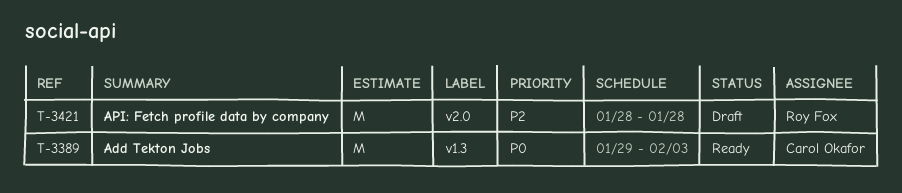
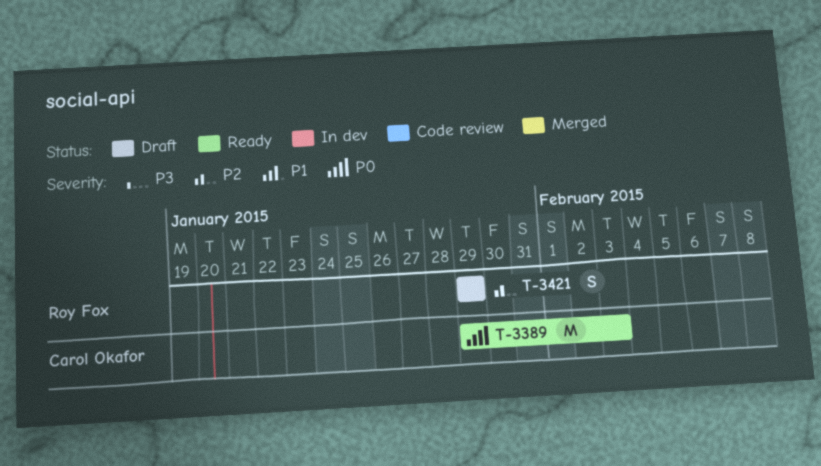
T-3421, estimate: M -> S
T-3421, start: Jan 28 -> Jan 29
T-3421, due: Jan 28 -> Jan 29

